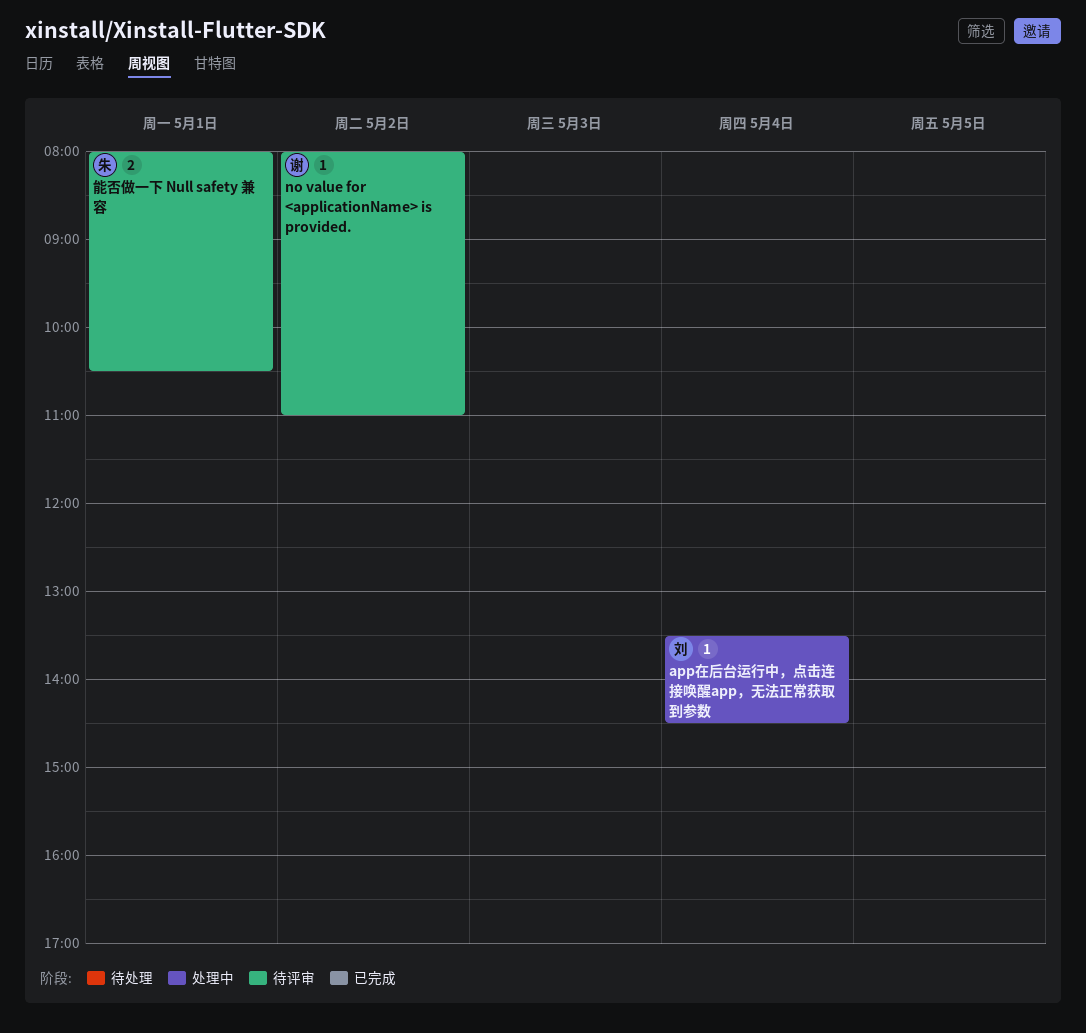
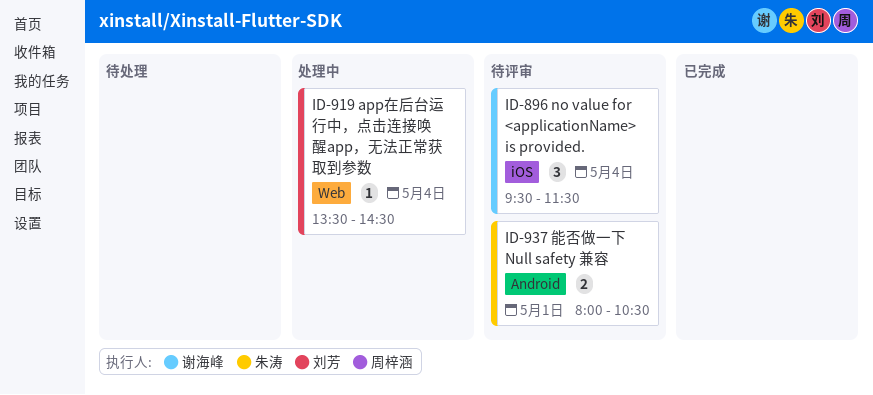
no value for <applicationName> is provided., estimate: 1 -> 3
no value for <applicationName> is provided., day: May 2 -> May 4
no value for <applicationName> is provided., begins: 08:00 -> 09:30
no value for <applicationName> is provided., ends: 11:00 -> 11:30

